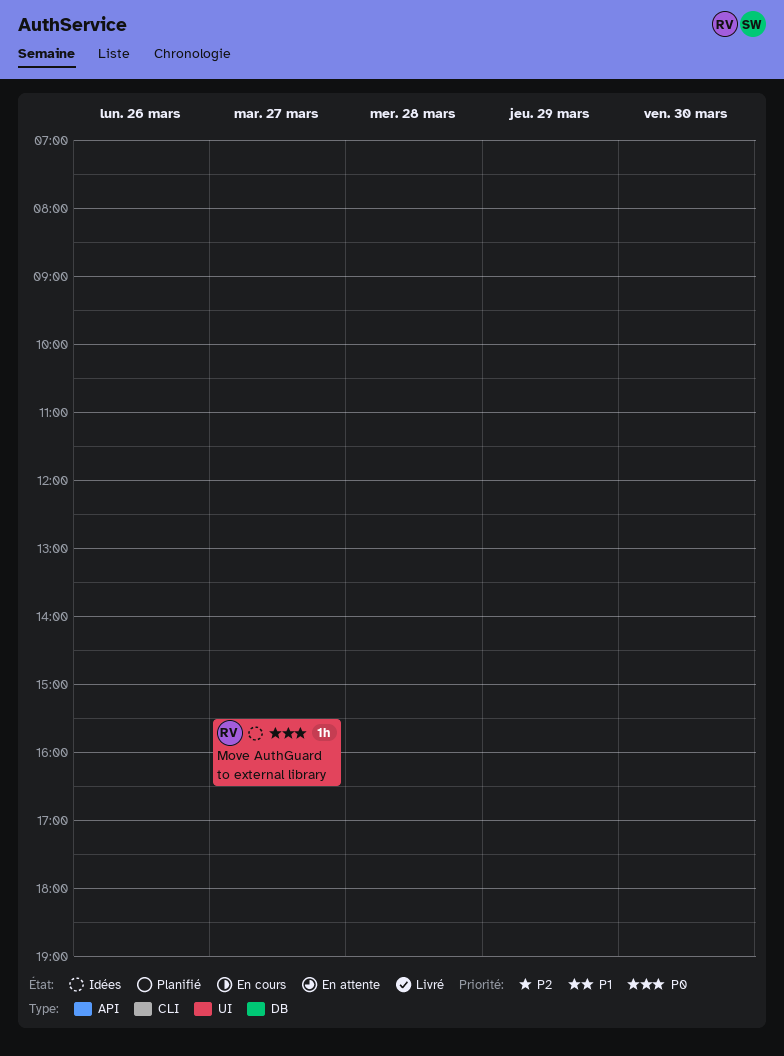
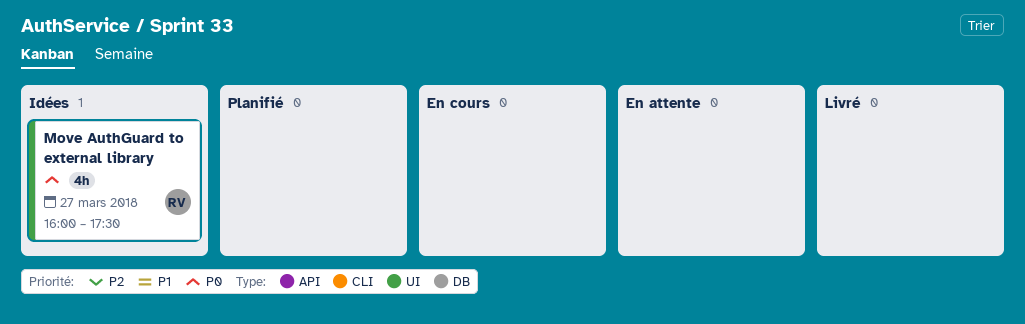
Move AuthGuard to external library, estimate: 1h -> 4h
Move AuthGuard to external library, begins: 15:30 -> 16:00
Move AuthGuard to external library, ends: 16:30 -> 17:30

